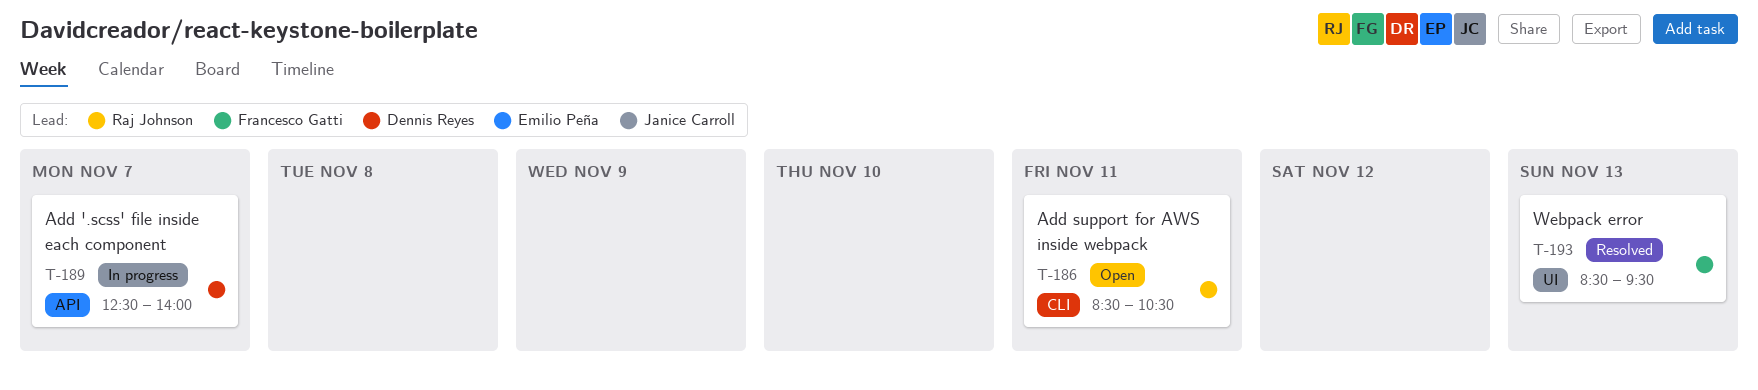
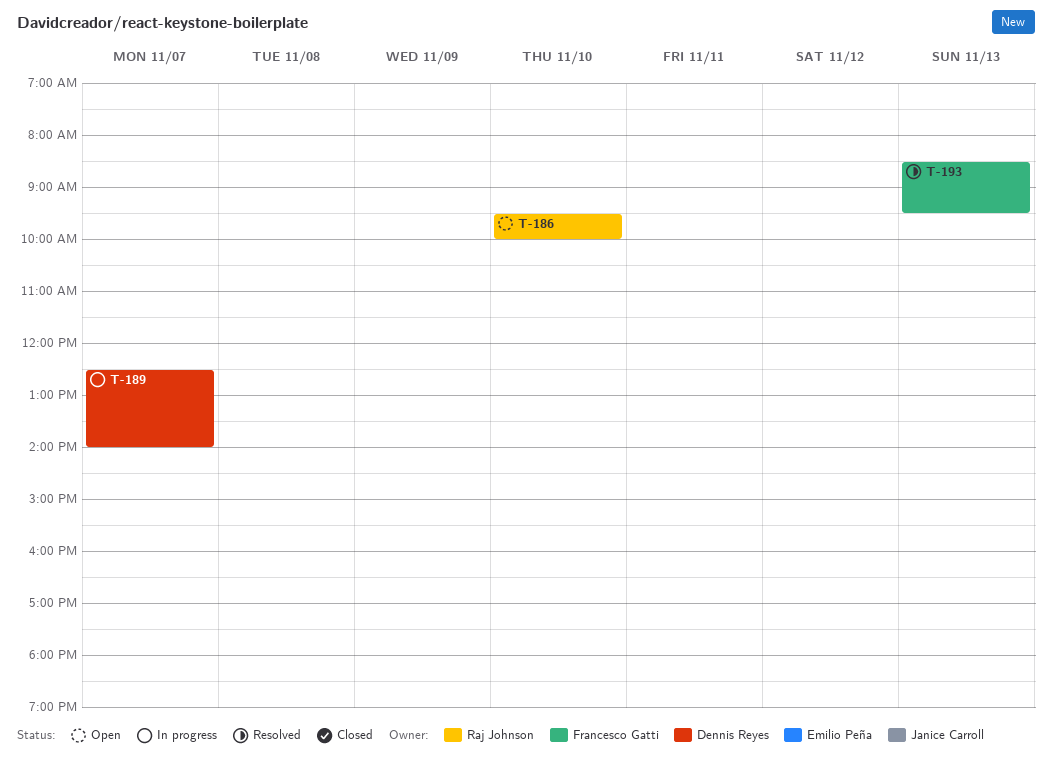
T-186, day: Nov 11 -> Nov 10
T-186, begins: 08:30 -> 09:30
T-186, ends: 10:30 -> 10:00

